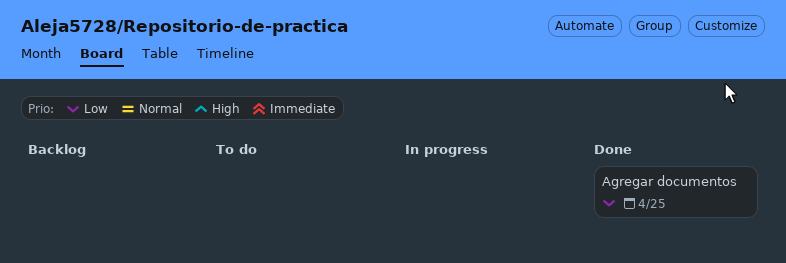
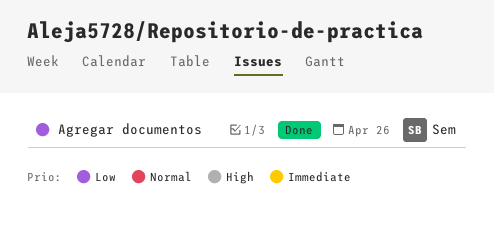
Agregar documentos, due: Apr 25 -> Apr 26

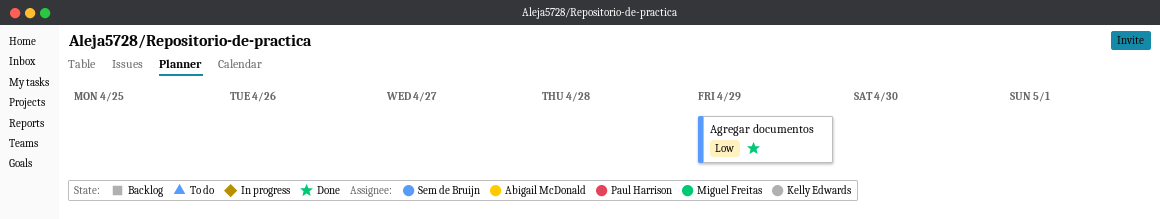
Agregar documentos, due: Apr 26 -> Apr 29

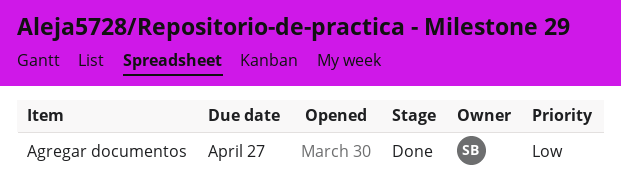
Agregar documentos, due: Apr 29 -> Apr 27

